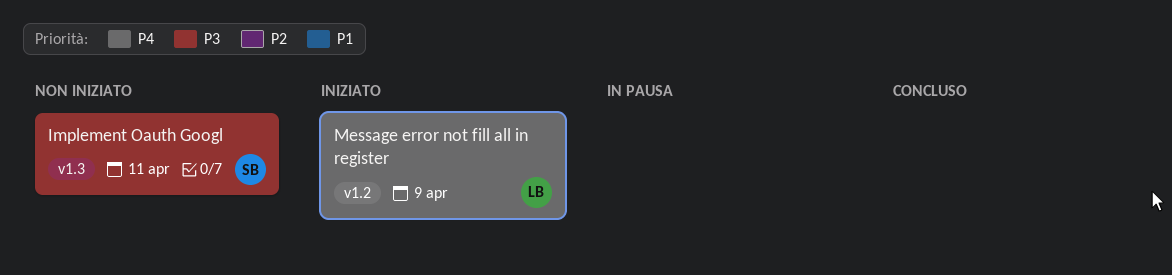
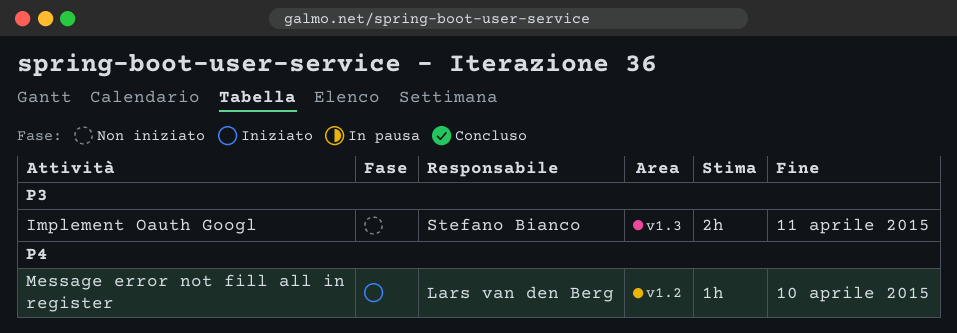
Message error not fill all in register, due: Apr 9 -> Apr 10

